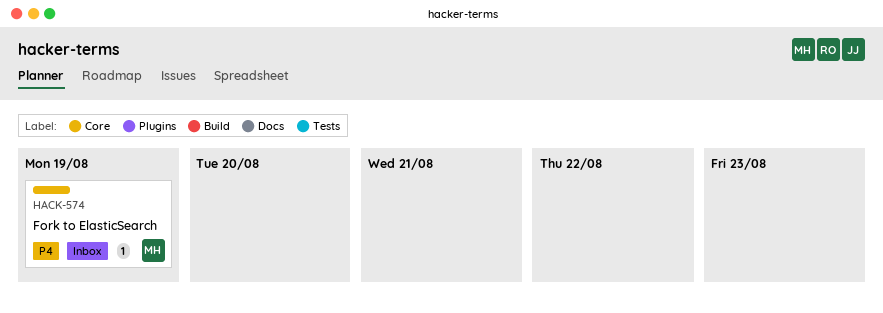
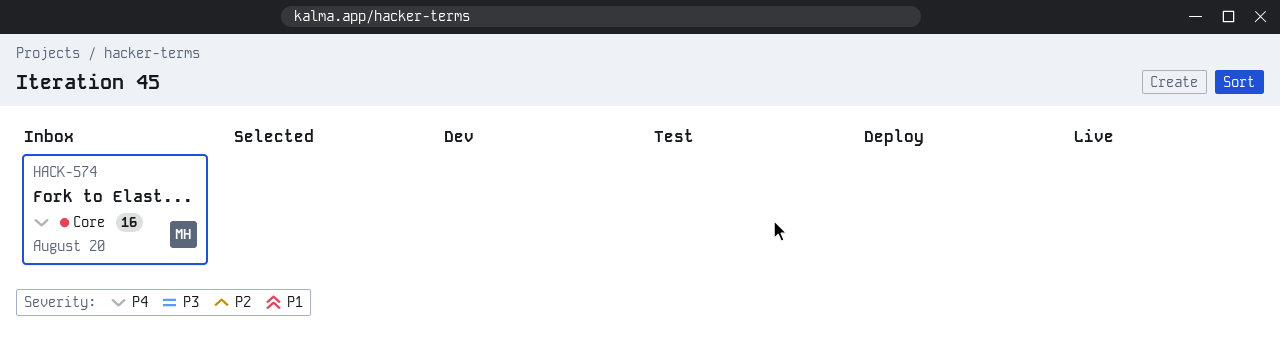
HACK-574, estimate: 1 -> 16
HACK-574, due: Aug 19 -> Aug 20

